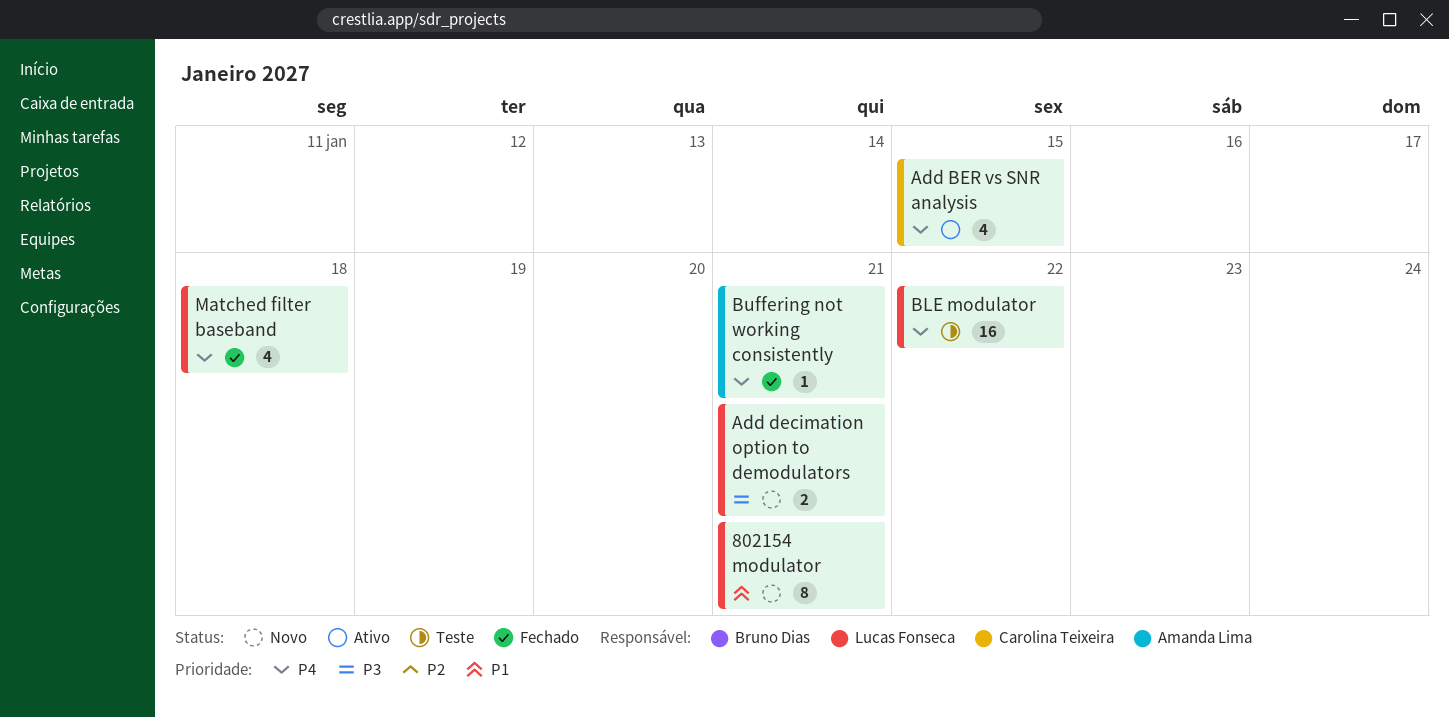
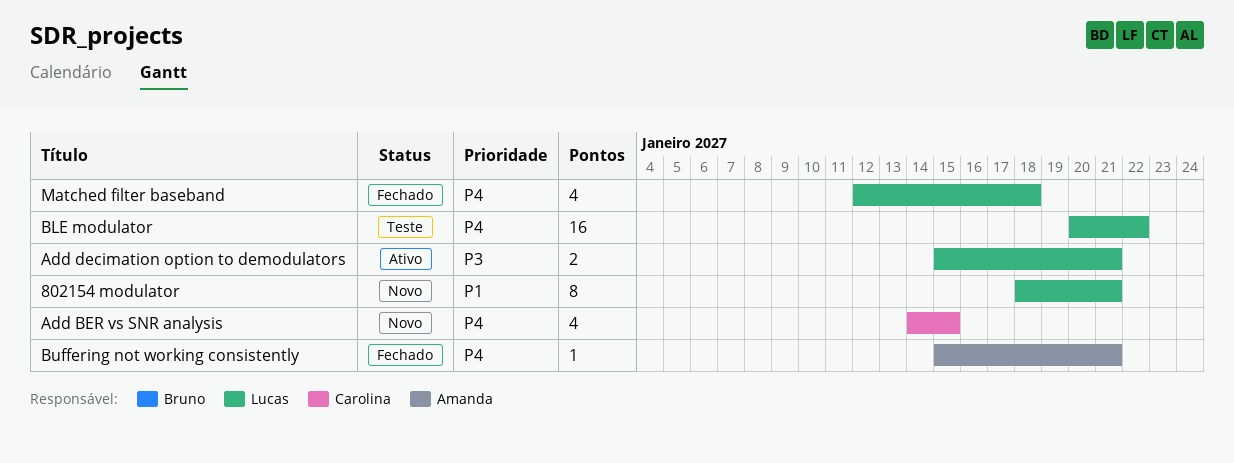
Add BER vs SNR analysis, status: Ativo -> Novo
Add decimation option to demodulators, status: Novo -> Ativo

